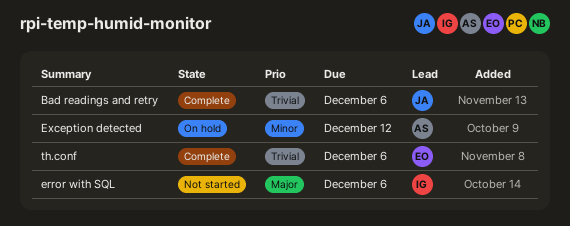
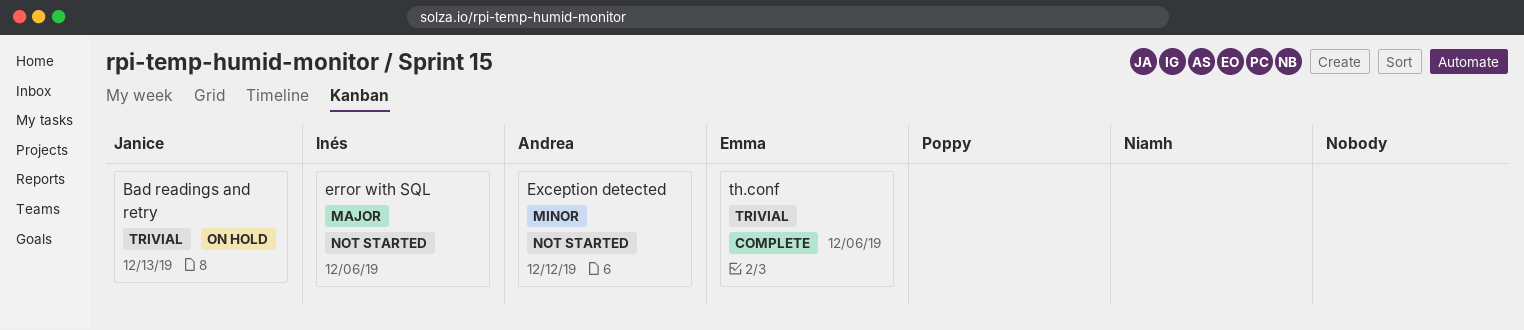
Bad readings and retry, status: Complete -> On hold
Bad readings and retry, due: Dec 6 -> Dec 13
Exception detected, status: On hold -> Not started

